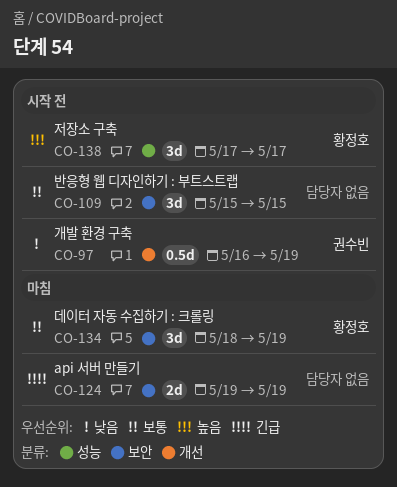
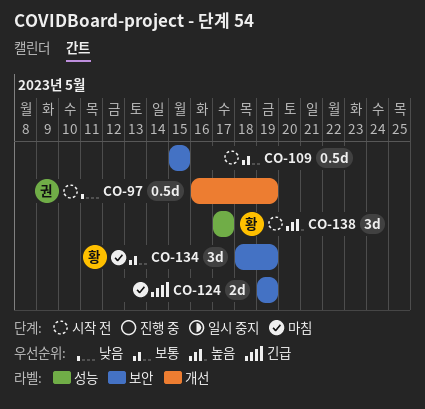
CO-109, estimate: 3d -> 0.5d

